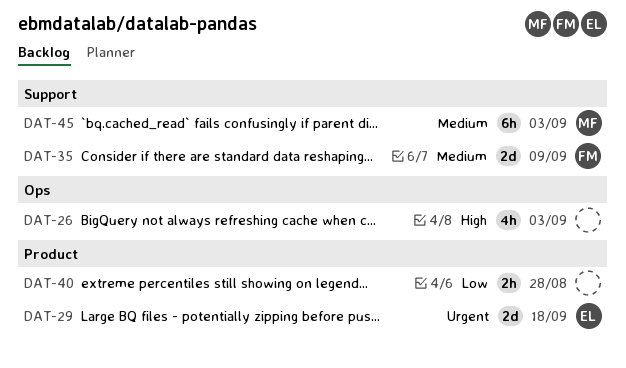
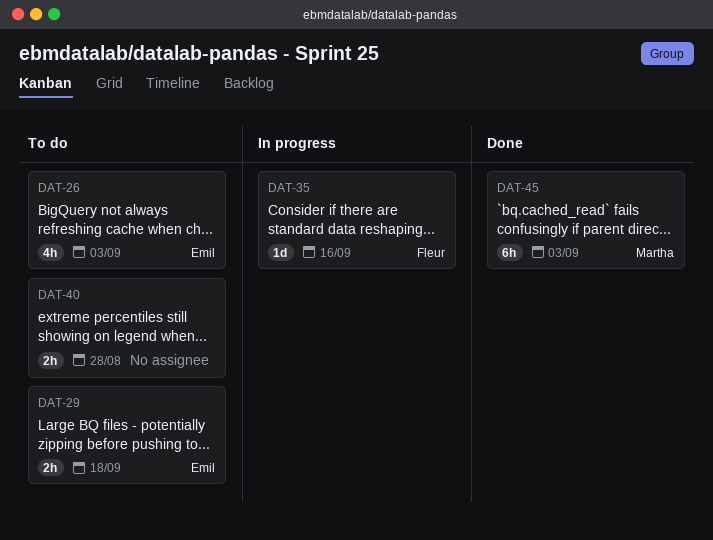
DAT-26, owner: none -> Emil
DAT-29, estimate: 2d -> 2h
DAT-35, estimate: 2d -> 1d
DAT-35, due: Sep 9 -> Sep 16

